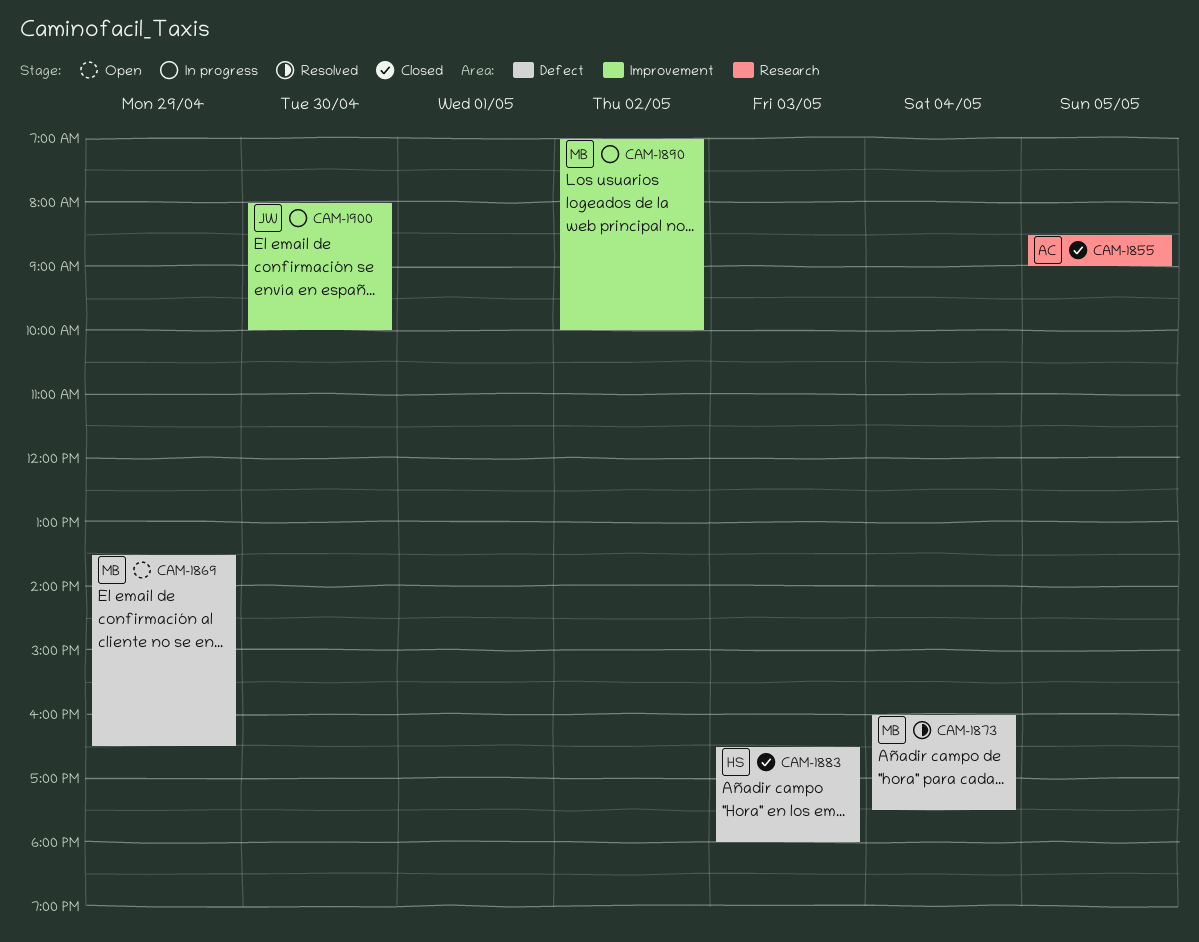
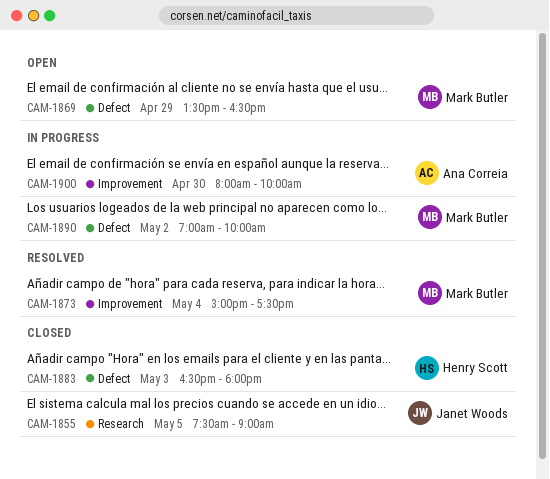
CAM-1855, owner: Ana Correia -> Janet Woods
CAM-1855, begins: 08:30 -> 07:30
CAM-1873, label: Defect -> Improvement
CAM-1873, begins: 16:00 -> 15:00
CAM-1890, label: Improvement -> Defect
CAM-1900, owner: Janet Woods -> Ana Correia

